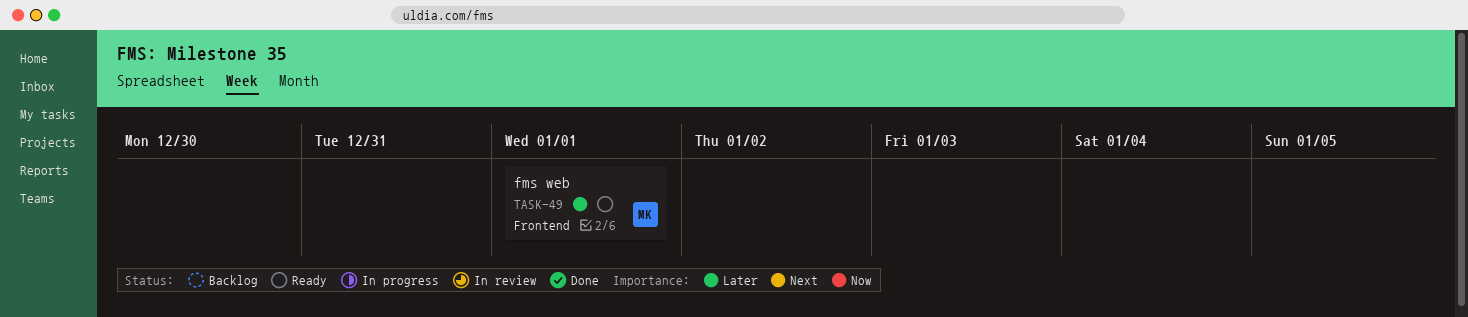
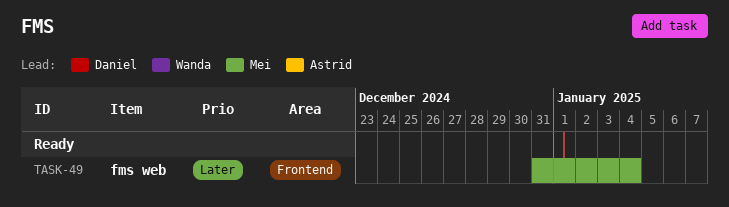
TASK-49, due: Jan 1 -> Jan 4

